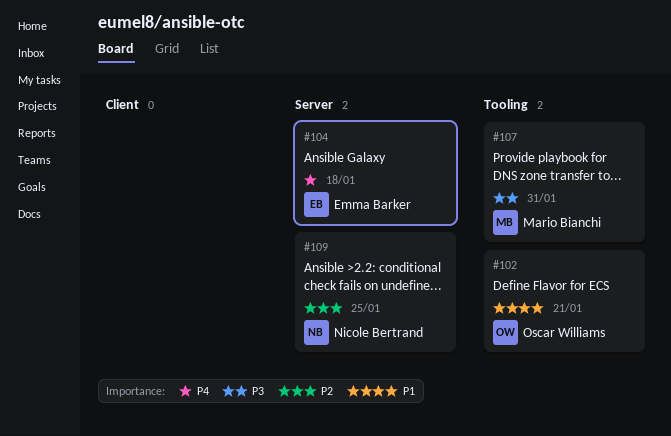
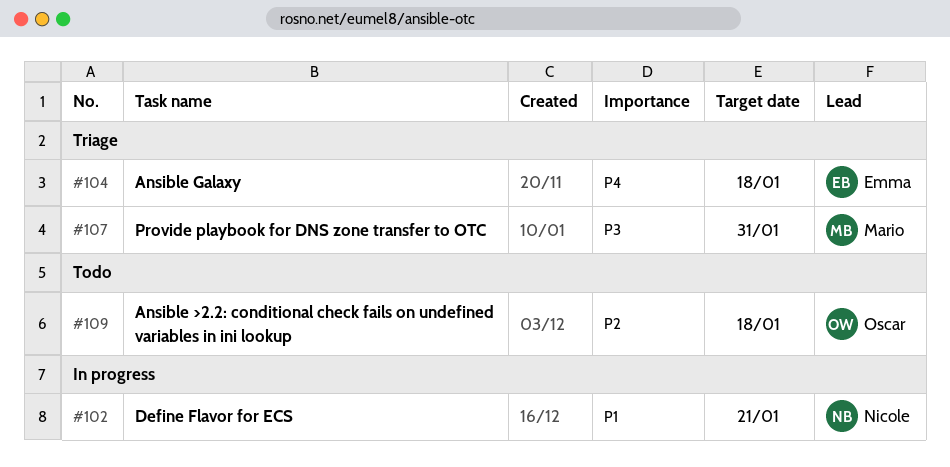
#102, owner: Oscar Williams -> Nicole Bertrand
#109, owner: Nicole Bertrand -> Oscar Williams
#109, due: Jan 25 -> Jan 18

